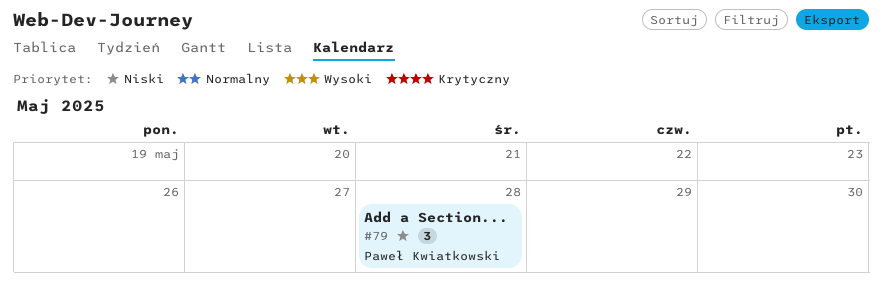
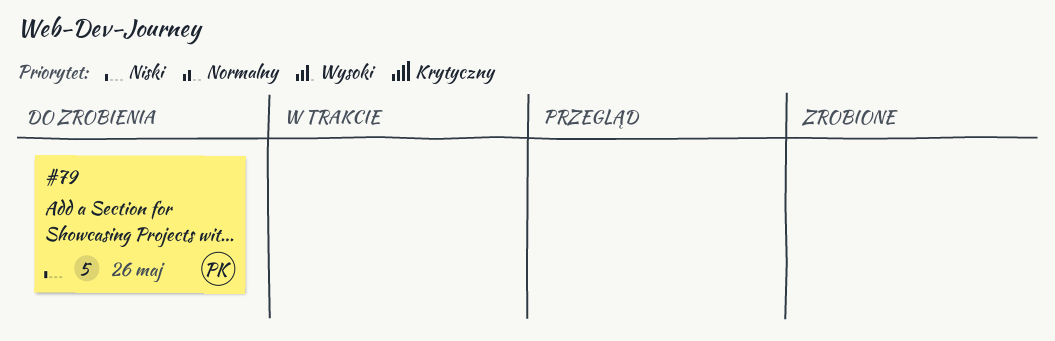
#79, estimate: 3 -> 5
#79, due: May 28 -> May 26

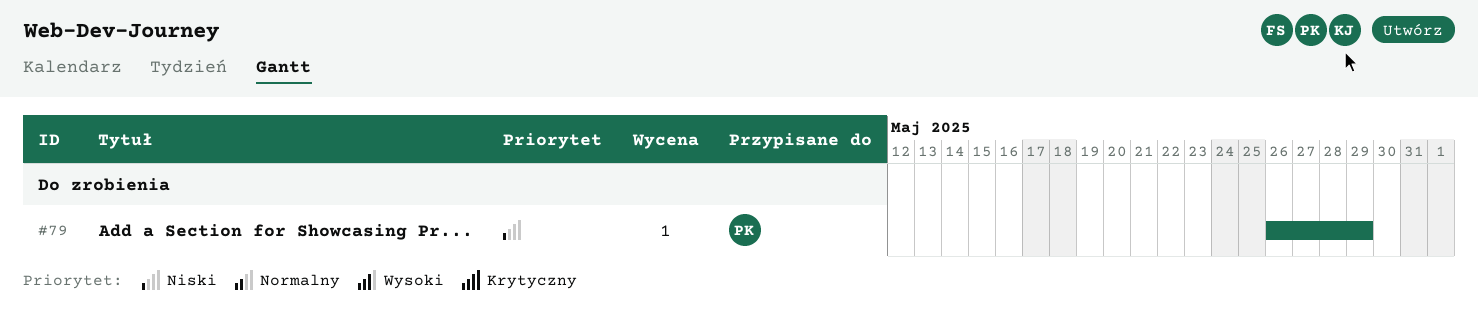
#79, estimate: 5 -> 1
#79, due: May 26 -> May 29

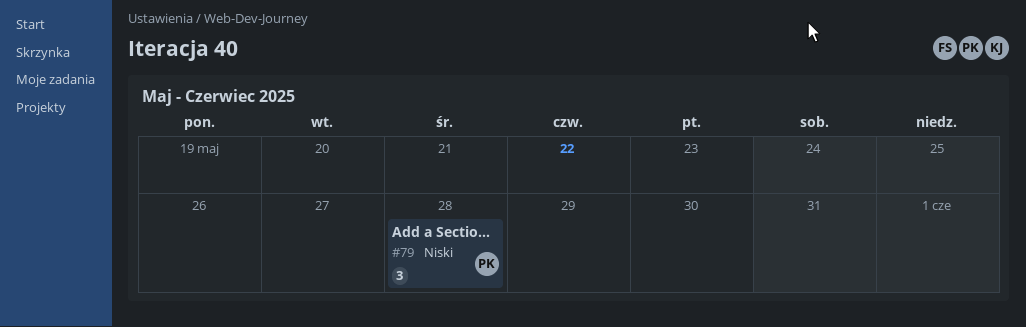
#79, estimate: 1 -> 3
#79, due: May 29 -> May 28

